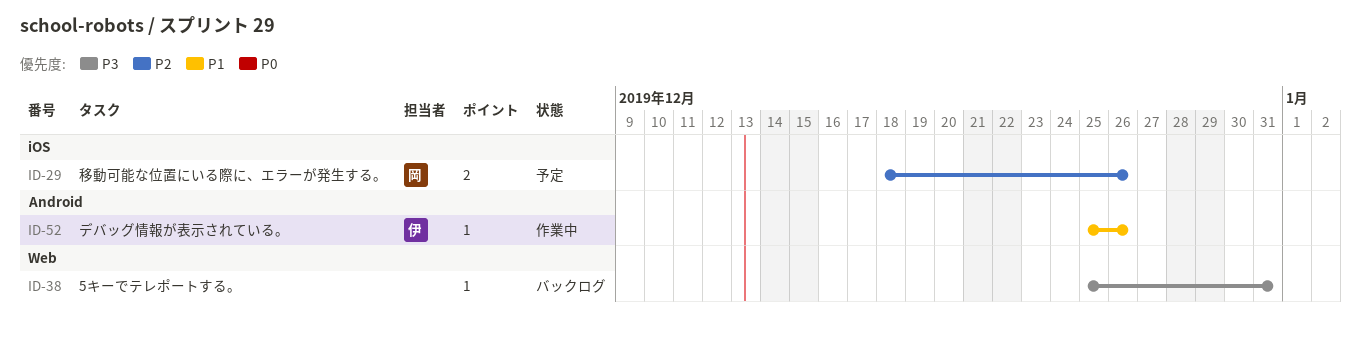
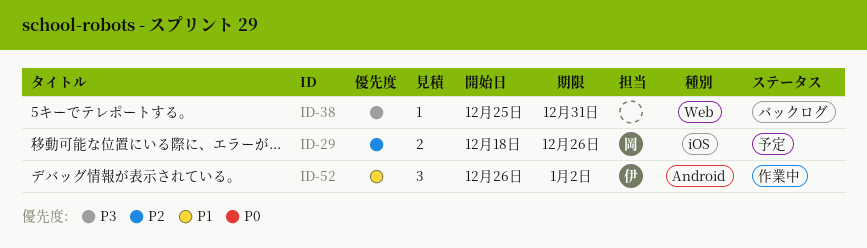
ID-52, estimate: 1 -> 3
ID-52, start: Dec 25 -> Dec 26
ID-52, due: Dec 26 -> Jan 2

